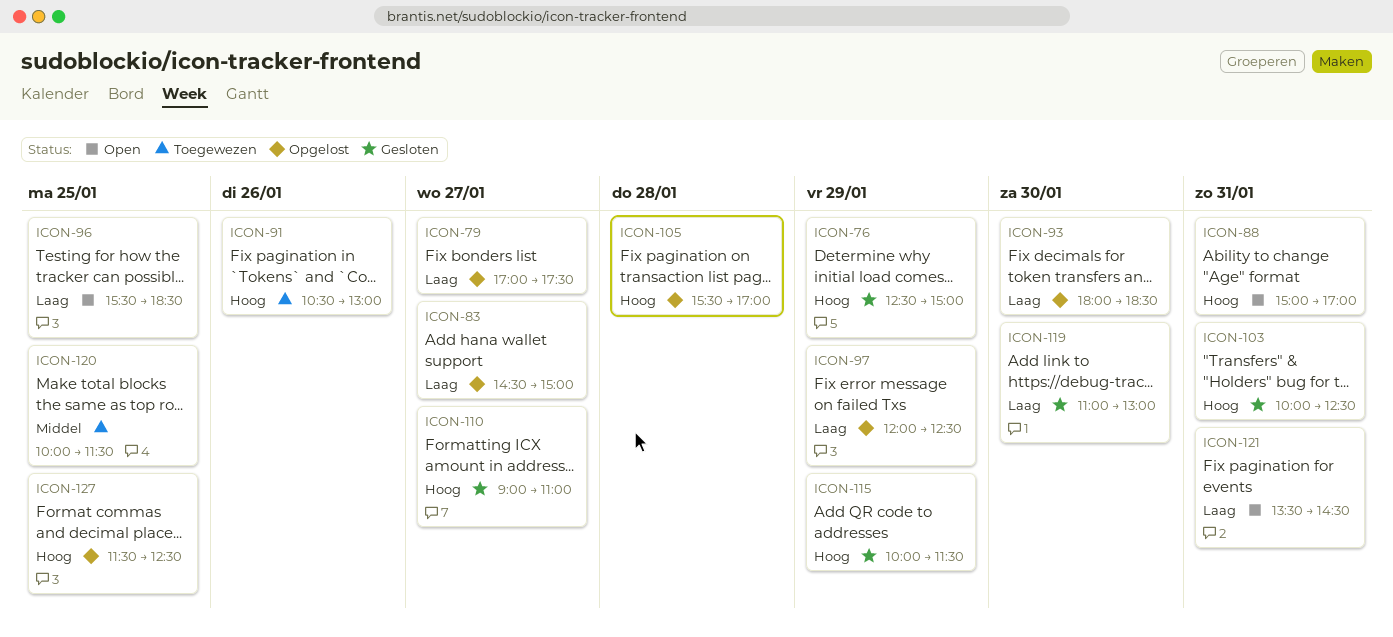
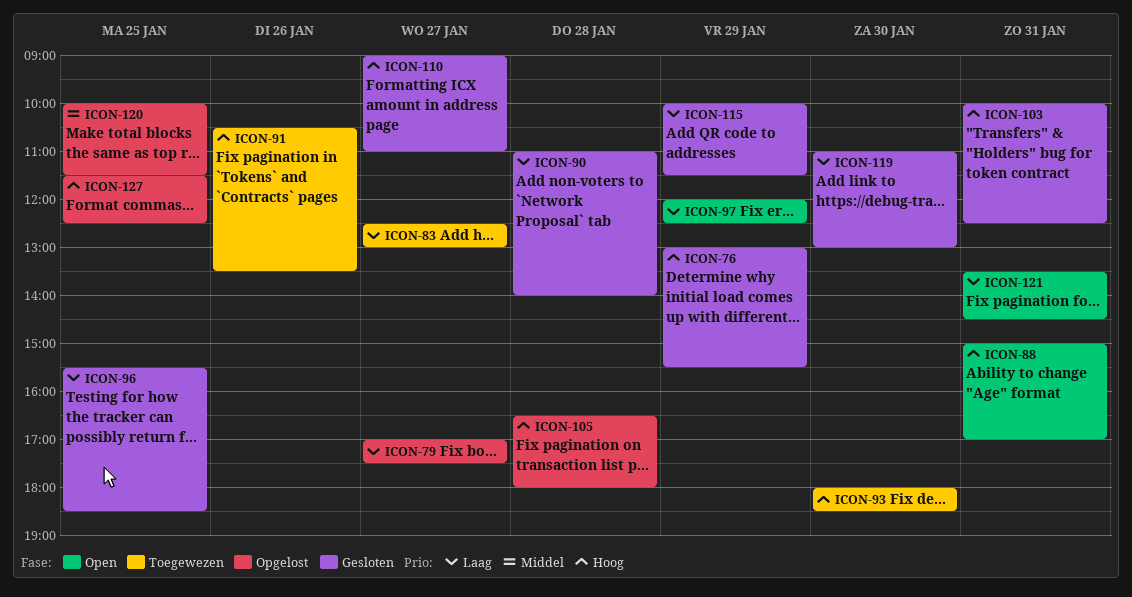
ICON-76, begins: 12:30 -> 13:00
ICON-76, ends: 15:00 -> 15:30
ICON-83, status: Opgelost -> Toegewezen
ICON-83, begins: 14:30 -> 12:30
ICON-83, ends: 15:00 -> 13:00
ICON-90: none -> present
ICON-91, ends: 13:00 -> 13:30
ICON-93, status: Opgelost -> Toegewezen
ICON-93, priority: Laag -> Hoog
ICON-96, status: Open -> Gesloten
ICON-97, status: Opgelost -> Open
ICON-105, begins: 15:30 -> 16:30
ICON-105, ends: 17:00 -> 18:00
ICON-115, priority: Hoog -> Laag
ICON-120, status: Toegewezen -> Opgelost

